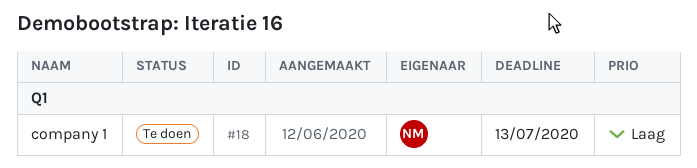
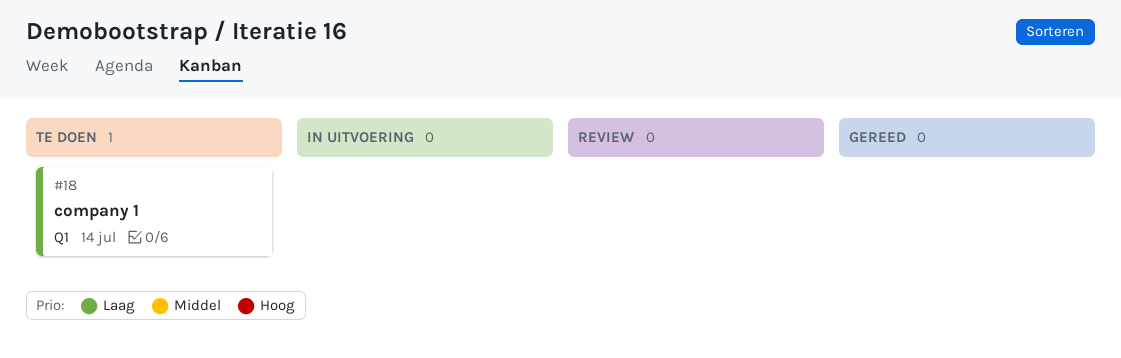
#18, due: Jul 13 -> Jul 14

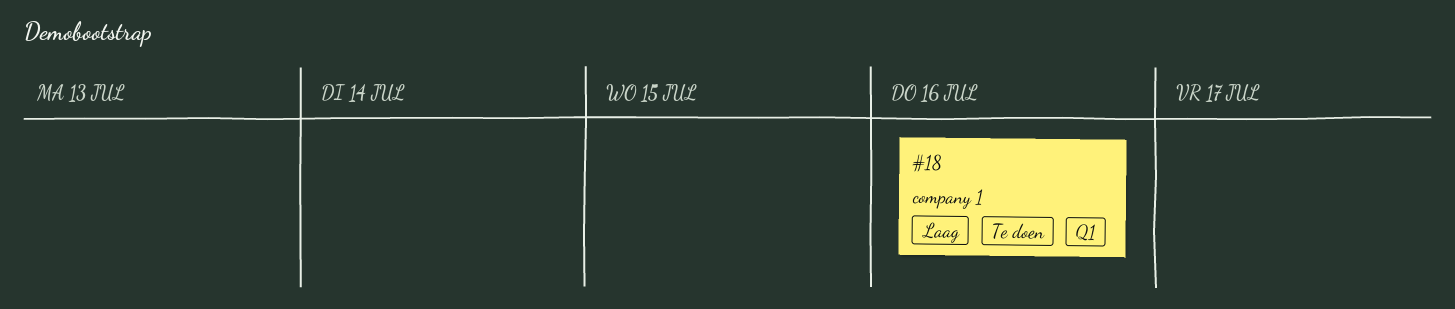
#18, due: Jul 14 -> Jul 16

